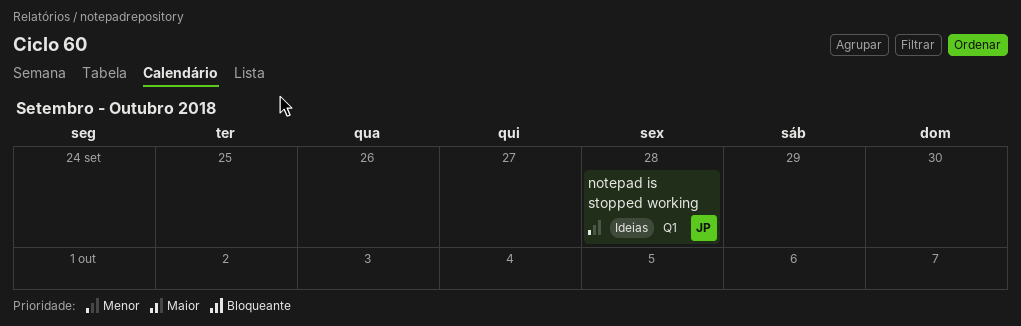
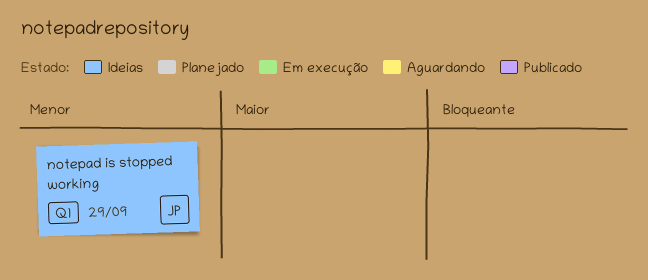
notepad is stopped working, due: Sep 28 -> Sep 29

